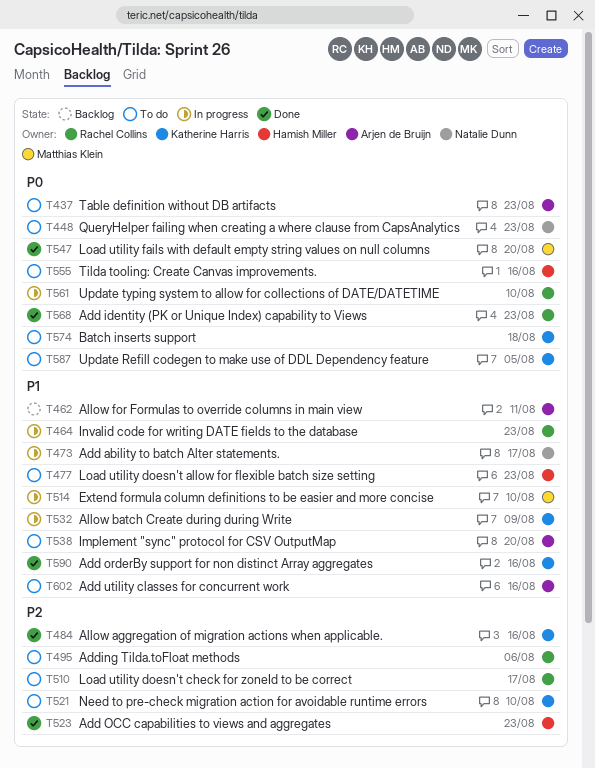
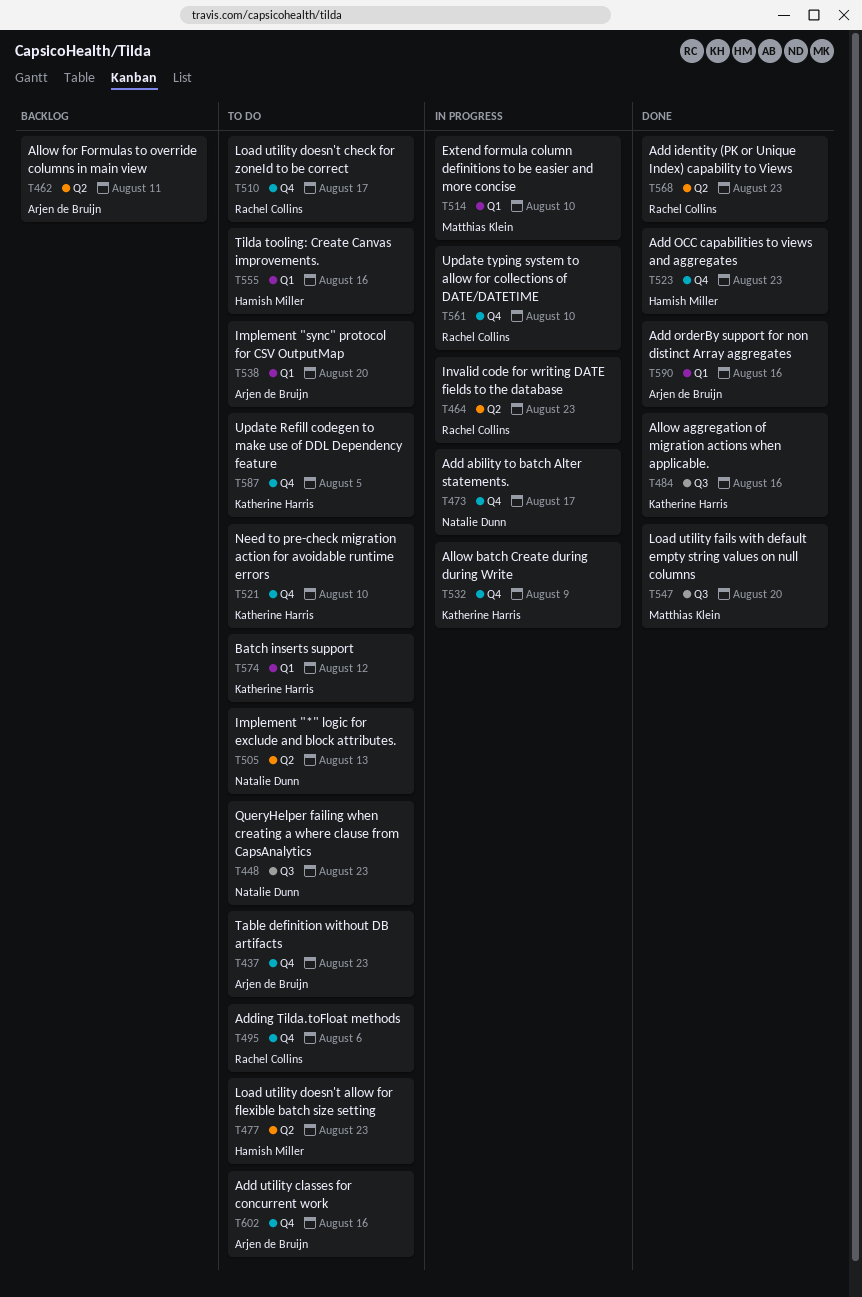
T505: none -> present
T574, due: Aug 18 -> Aug 12
T590, owner: Katherine Harris -> Arjen de Bruijn

